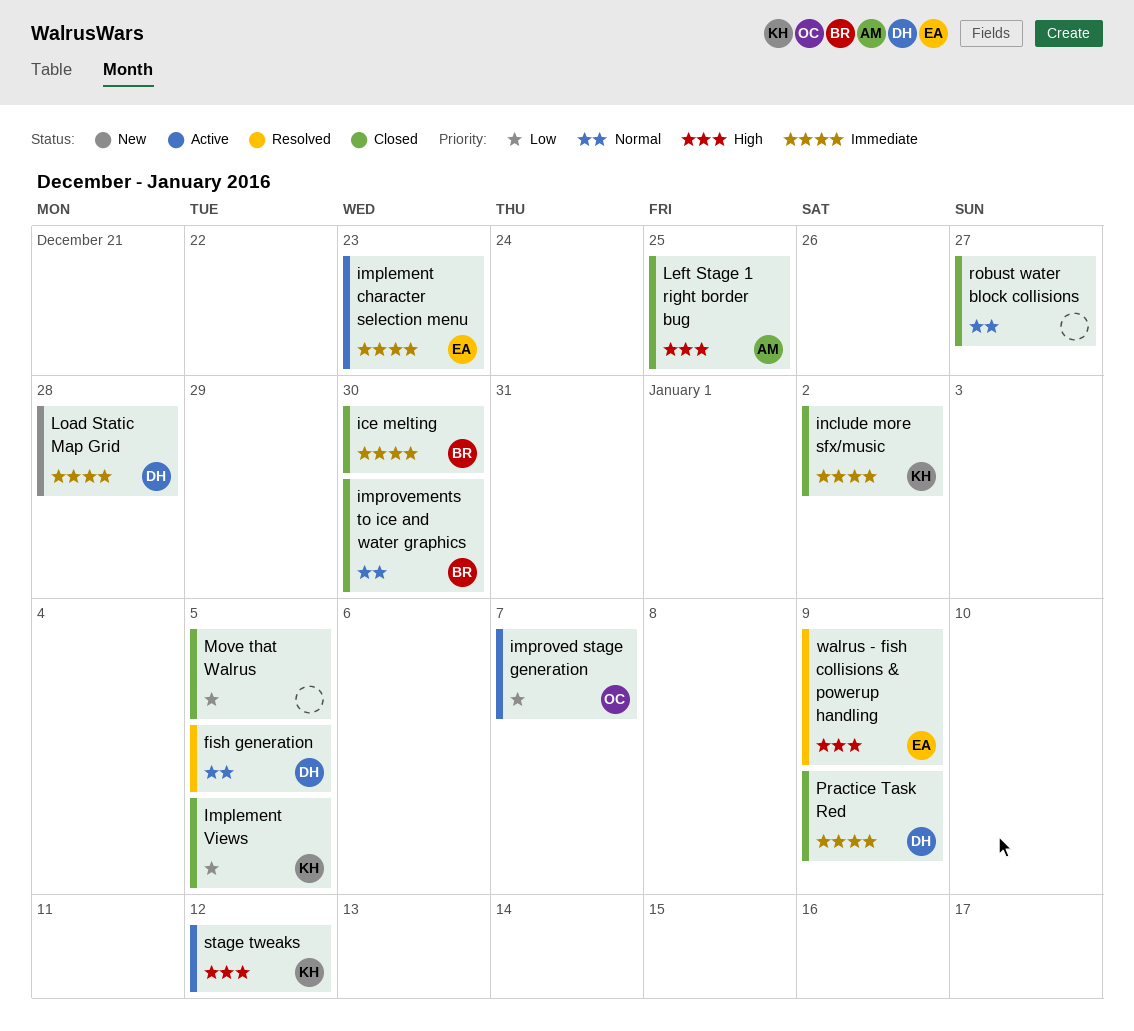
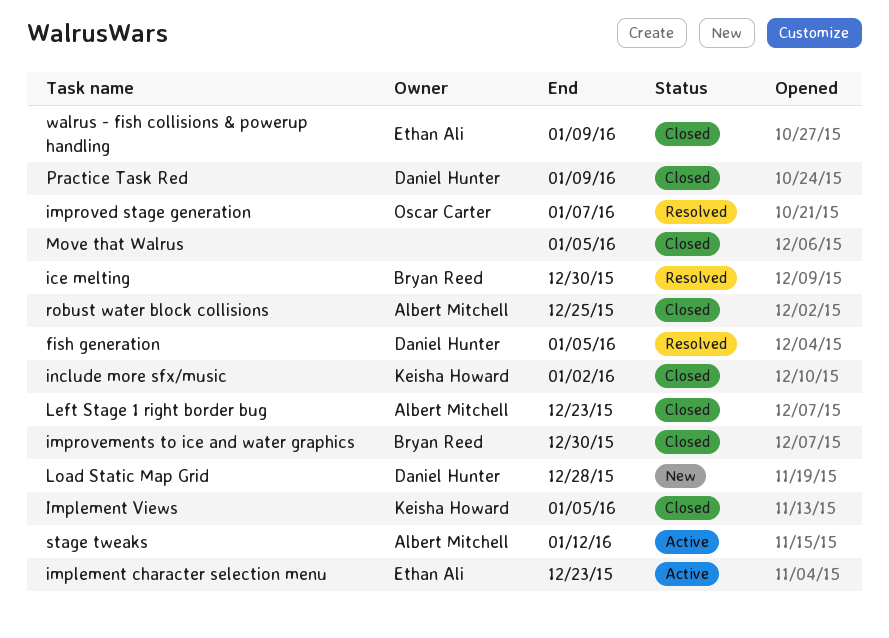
ice melting, status: Closed -> Resolved
improved stage generation, status: Active -> Resolved
Left Stage 1 right border bug, due: Dec 25 -> Dec 23
robust water block collisions, owner: none -> Albert Mitchell
robust water block collisions, due: Dec 27 -> Dec 25
stage tweaks, owner: Keisha Howard -> Albert Mitchell
walrus - fish collisions & powerup handling, status: Resolved -> Closed

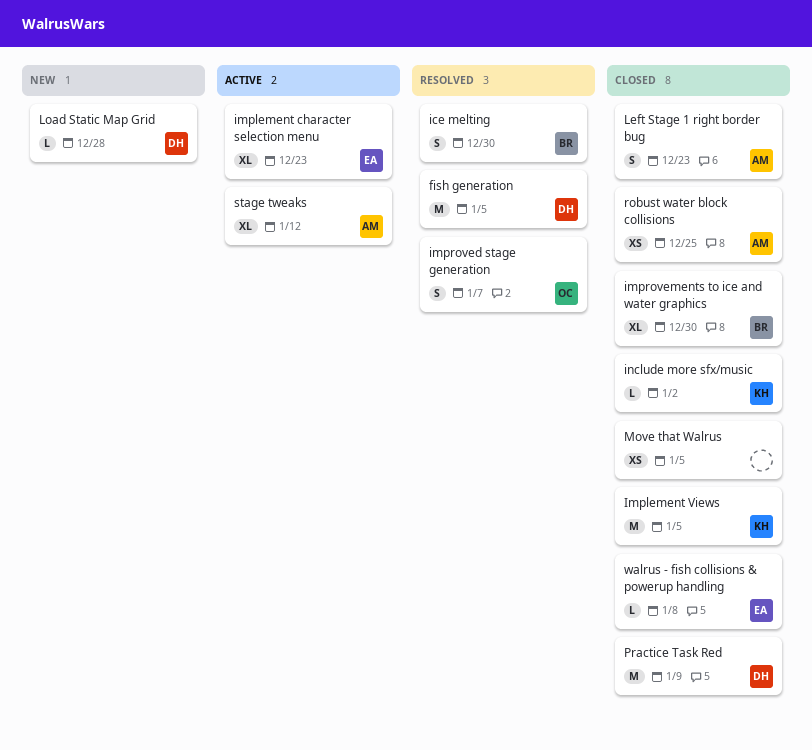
walrus - fish collisions & powerup handling, due: Jan 9 -> Jan 8

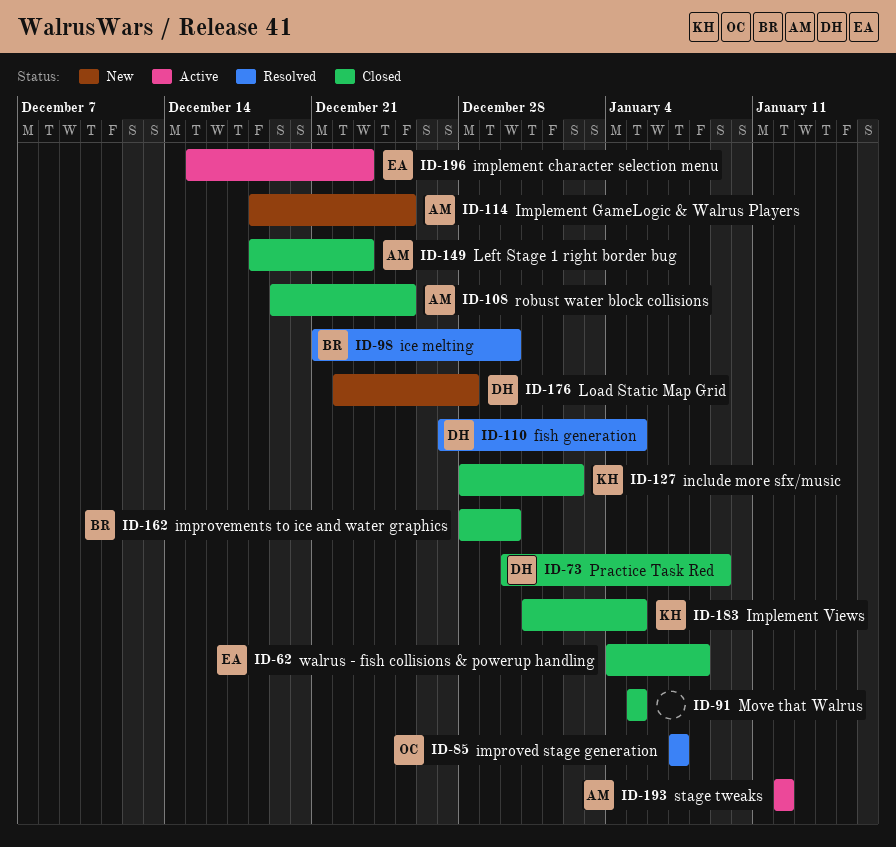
Implement GameLogic & Walrus Players: none -> present

